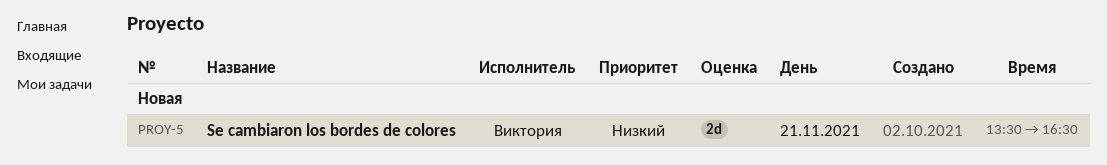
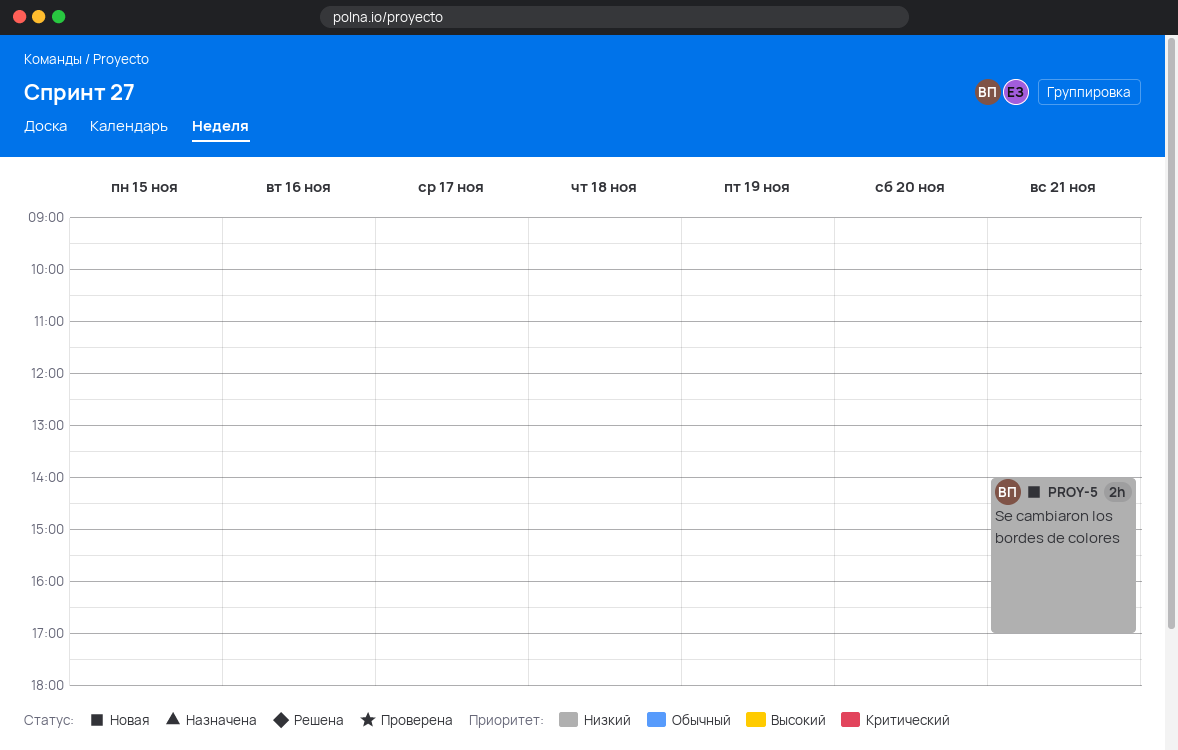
PROY-5, estimate: 2d -> 2h
PROY-5, begins: 13:30 -> 14:00
PROY-5, ends: 16:30 -> 17:00

